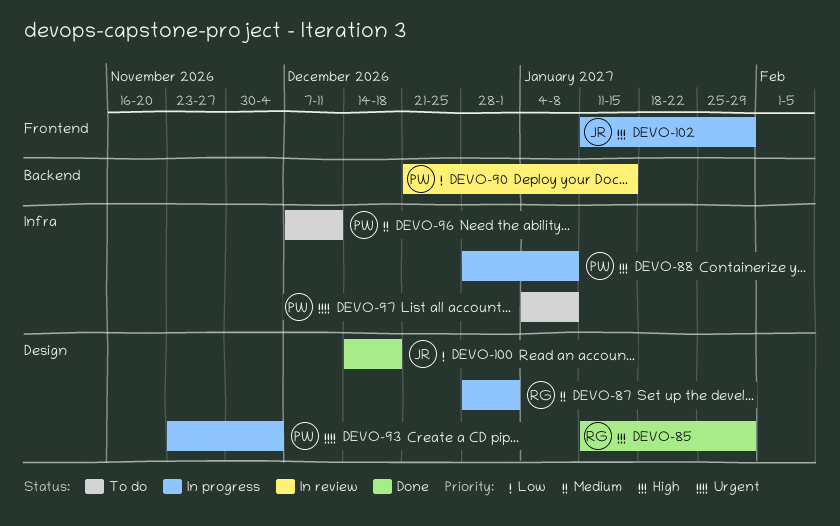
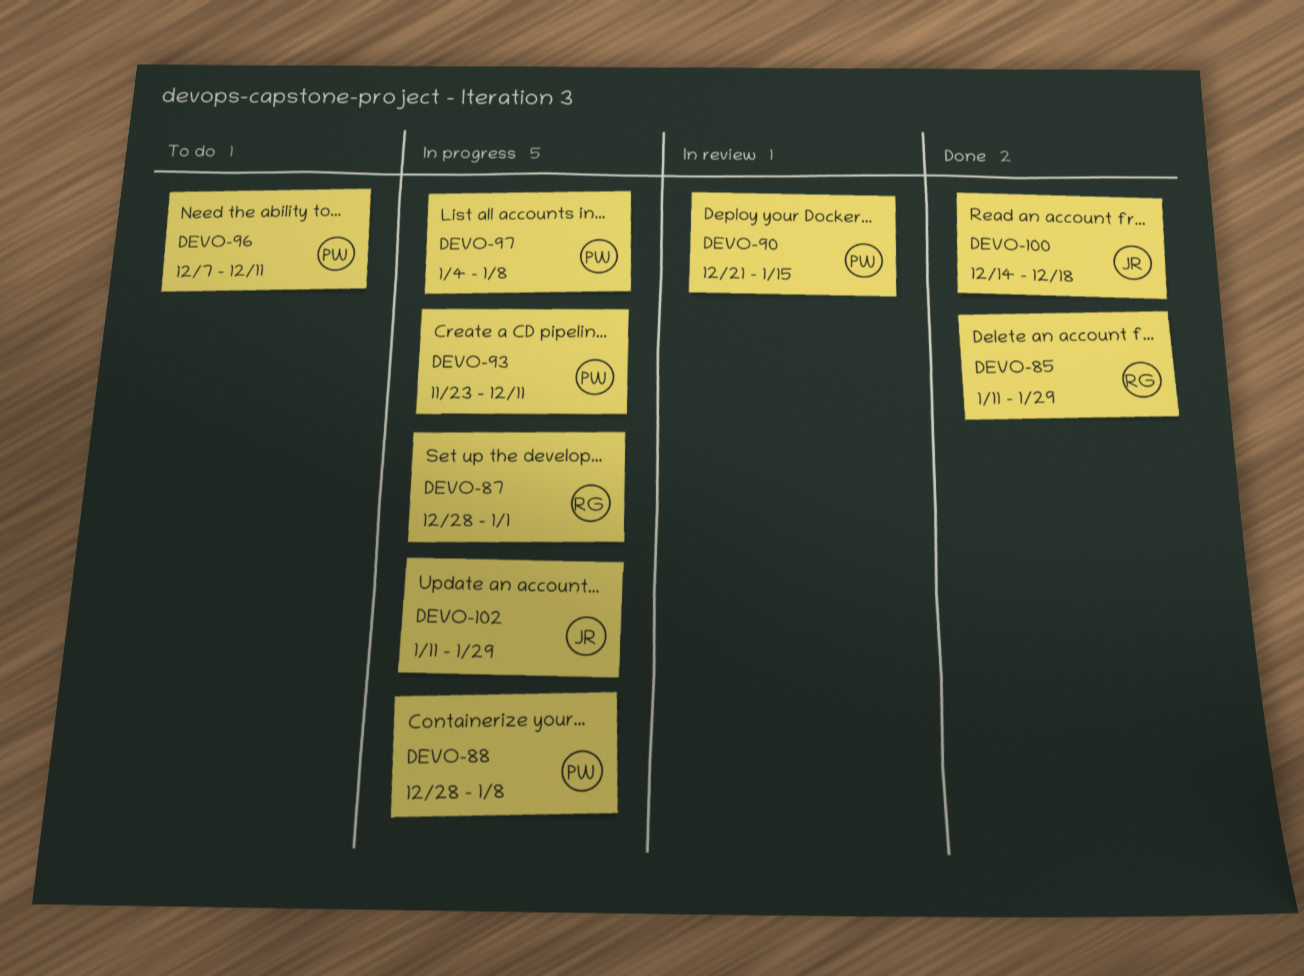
DEVO-93, due: Dec 4 -> Dec 11
DEVO-97, status: To do -> In progress

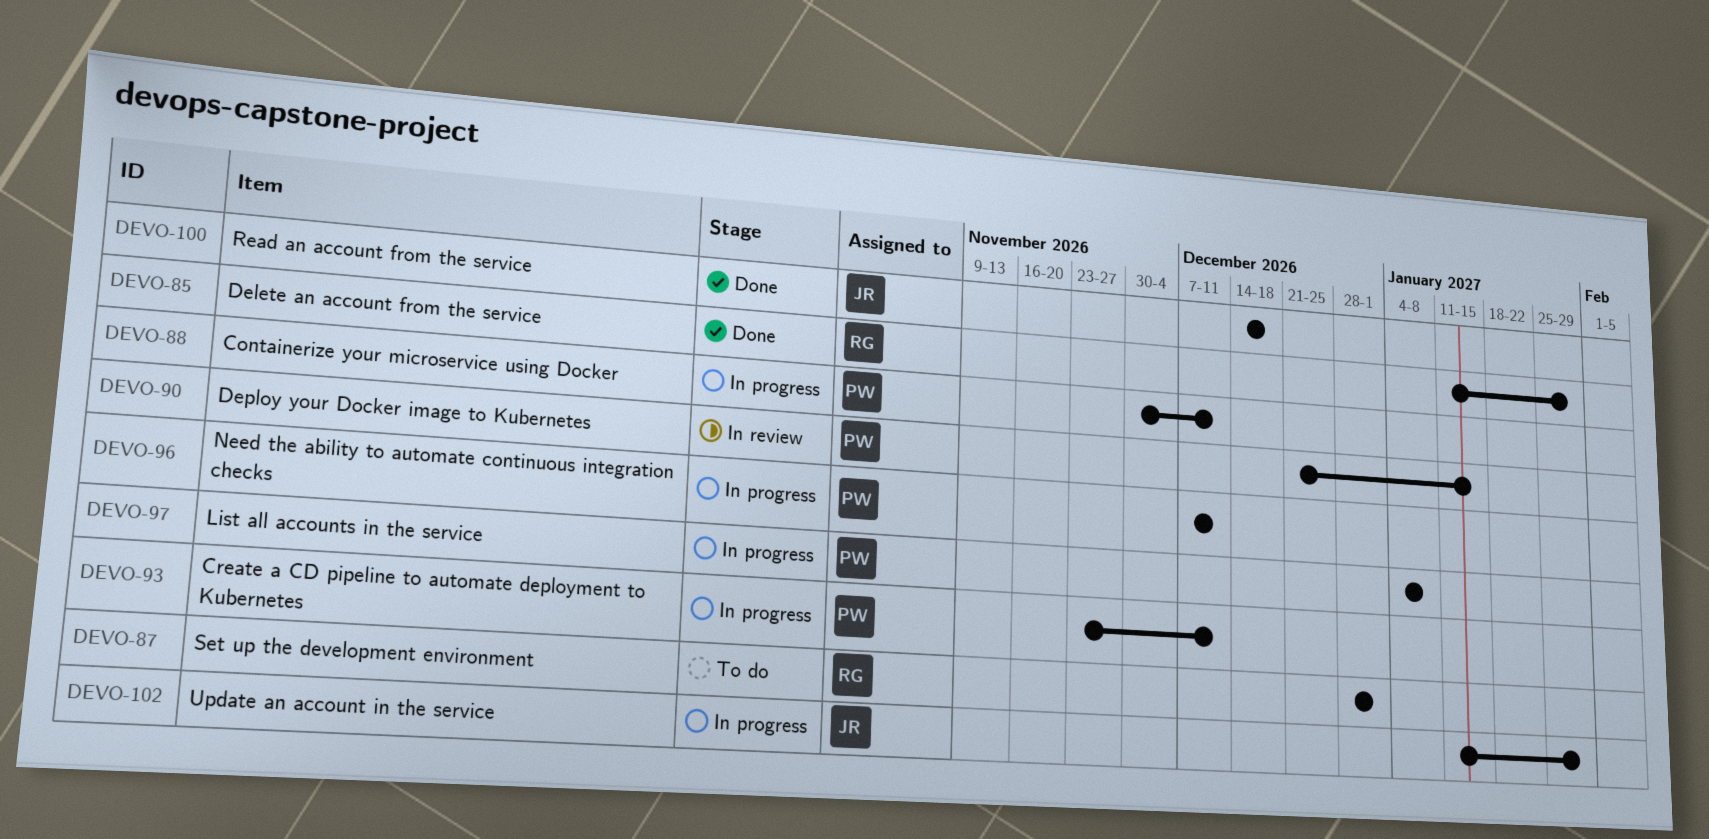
DEVO-87, status: In progress -> To do
DEVO-88, start: Dec 28 -> Nov 30
DEVO-88, due: Jan 8 -> Dec 11
DEVO-96, status: To do -> In progress

